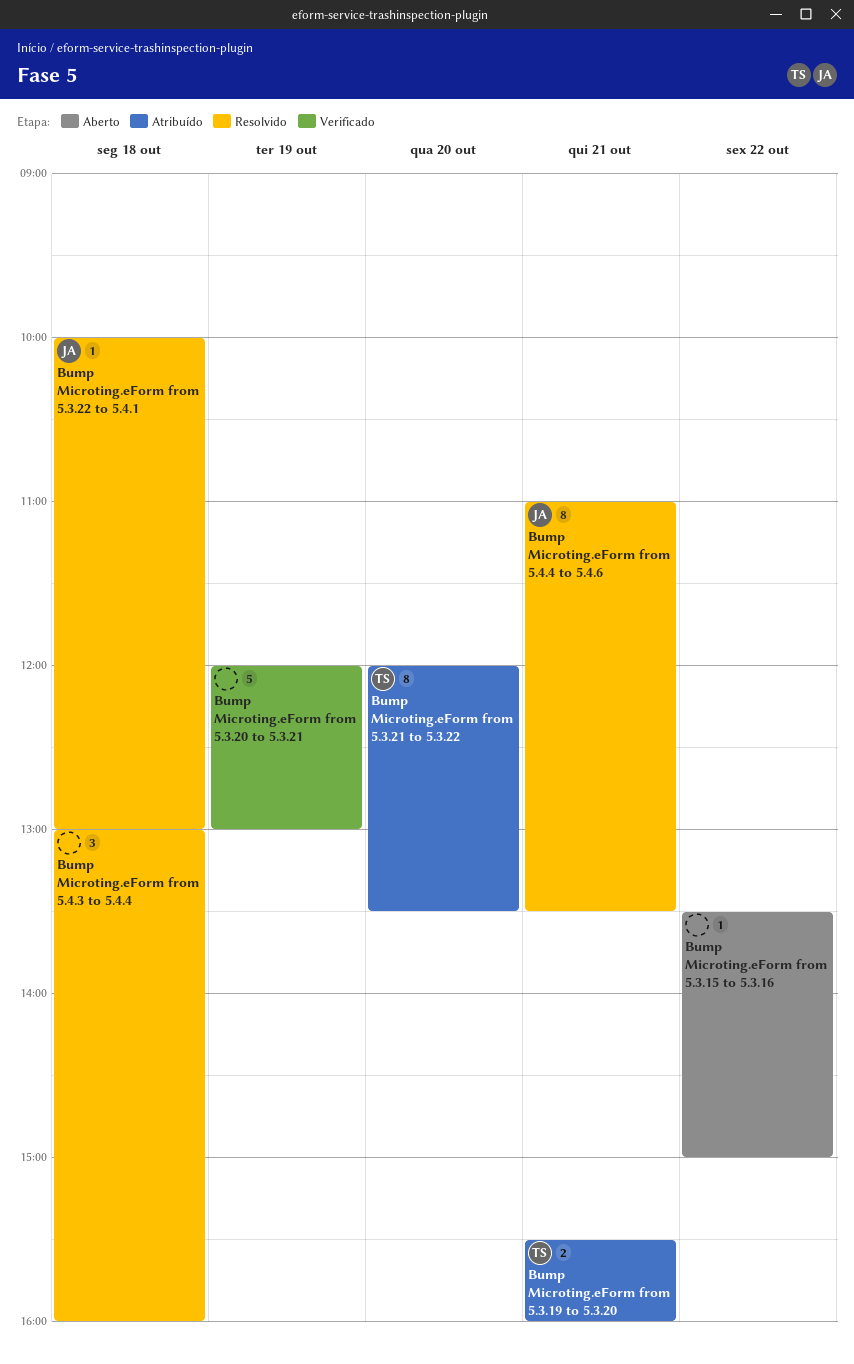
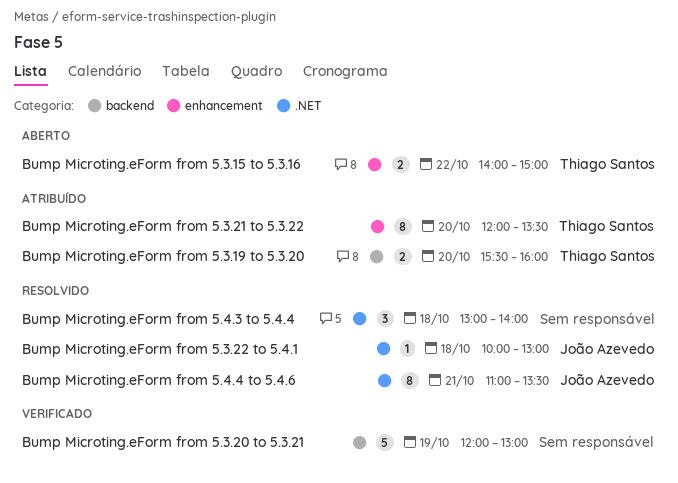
Bump Microting.eForm from 5.3.15 to 5.3.16, owner: none -> Thiago Santos
Bump Microting.eForm from 5.3.15 to 5.3.16, estimate: 1 -> 2
Bump Microting.eForm from 5.3.15 to 5.3.16, begins: 13:30 -> 14:00
Bump Microting.eForm from 5.3.19 to 5.3.20, day: Oct 21 -> Oct 20
Bump Microting.eForm from 5.4.3 to 5.4.4, ends: 16:00 -> 14:00

